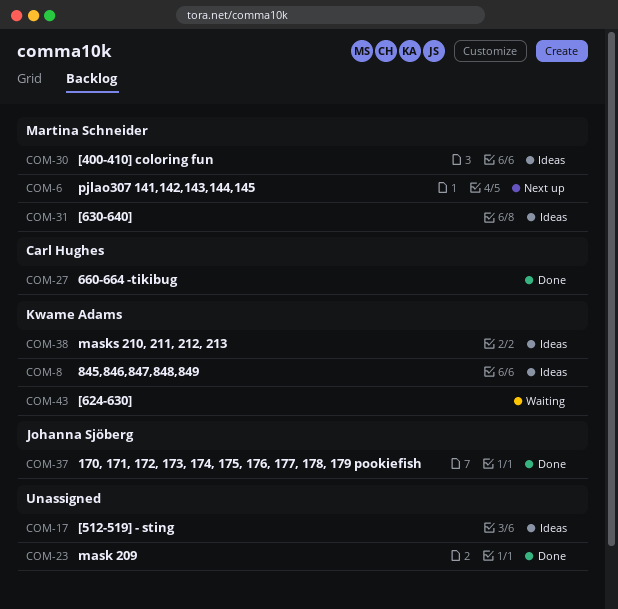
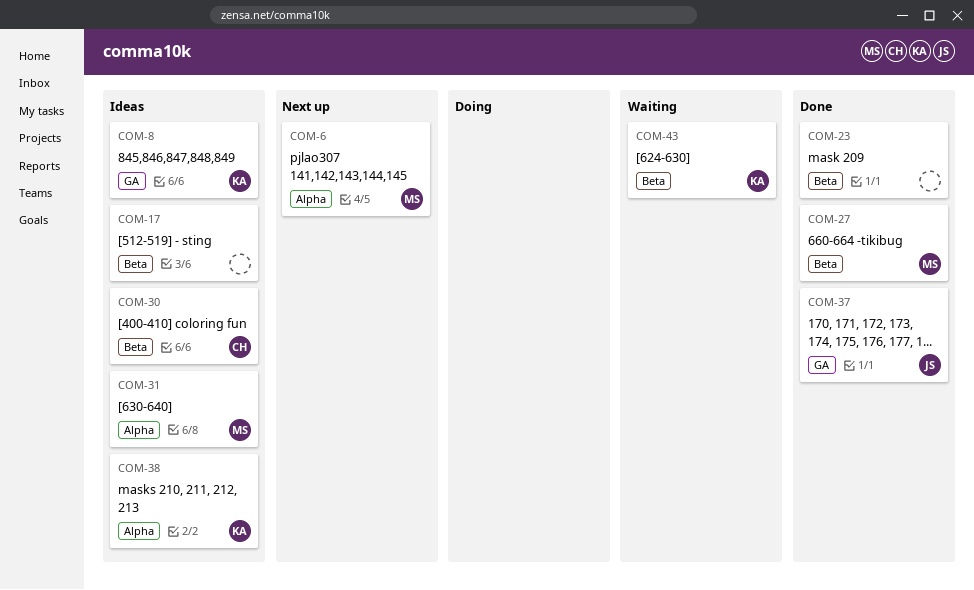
COM-27, owner: Carl Hughes -> Martina Schneider
COM-30, owner: Martina Schneider -> Carl Hughes

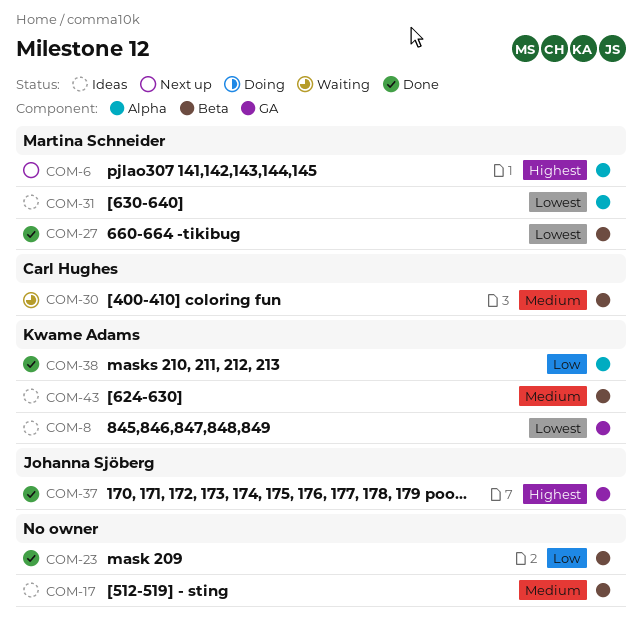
COM-30, status: Ideas -> Waiting
COM-38, status: Ideas -> Done
COM-43, status: Waiting -> Ideas

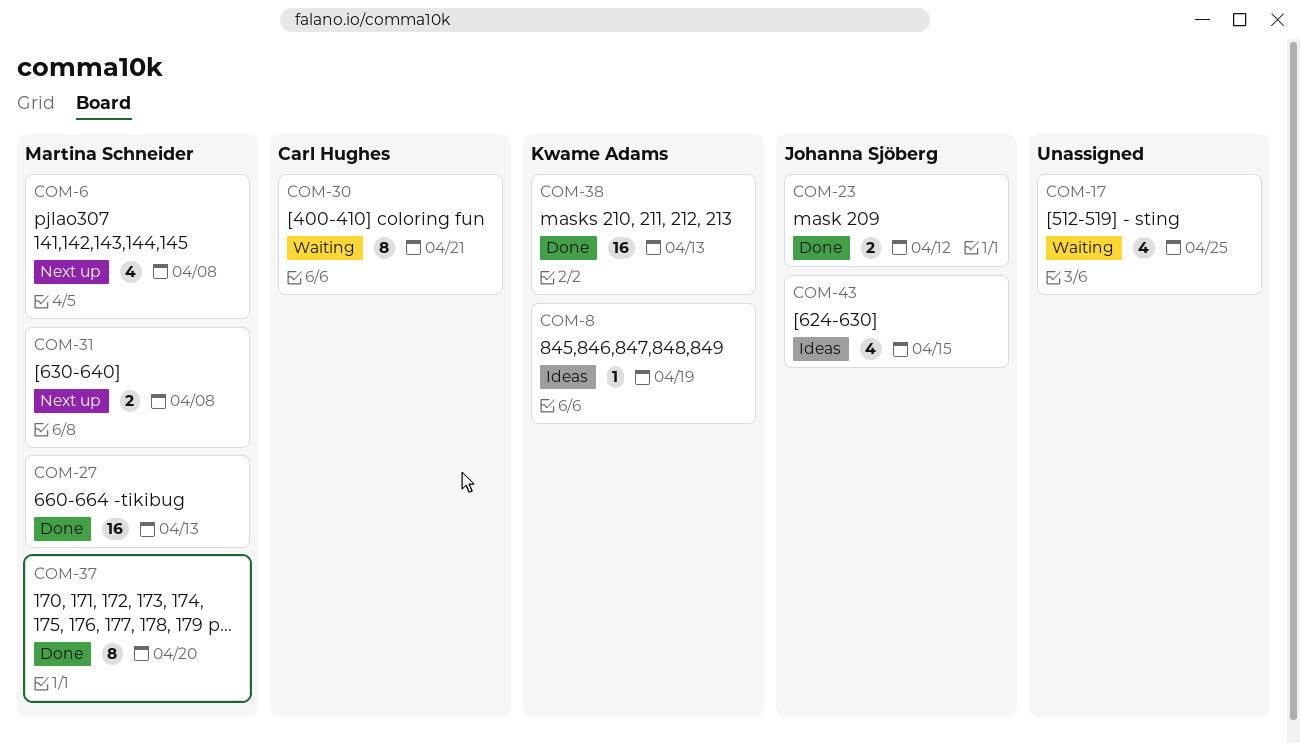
COM-17, status: Ideas -> Waiting
COM-23, owner: none -> Johanna Sjöberg
COM-31, status: Ideas -> Next up
COM-37, owner: Johanna Sjöberg -> Martina Schneider
COM-43, owner: Kwame Adams -> Johanna Sjöberg

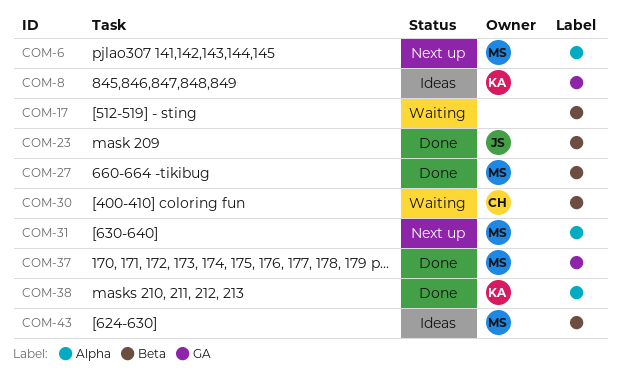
COM-43, owner: Johanna Sjöberg -> Martina Schneider

